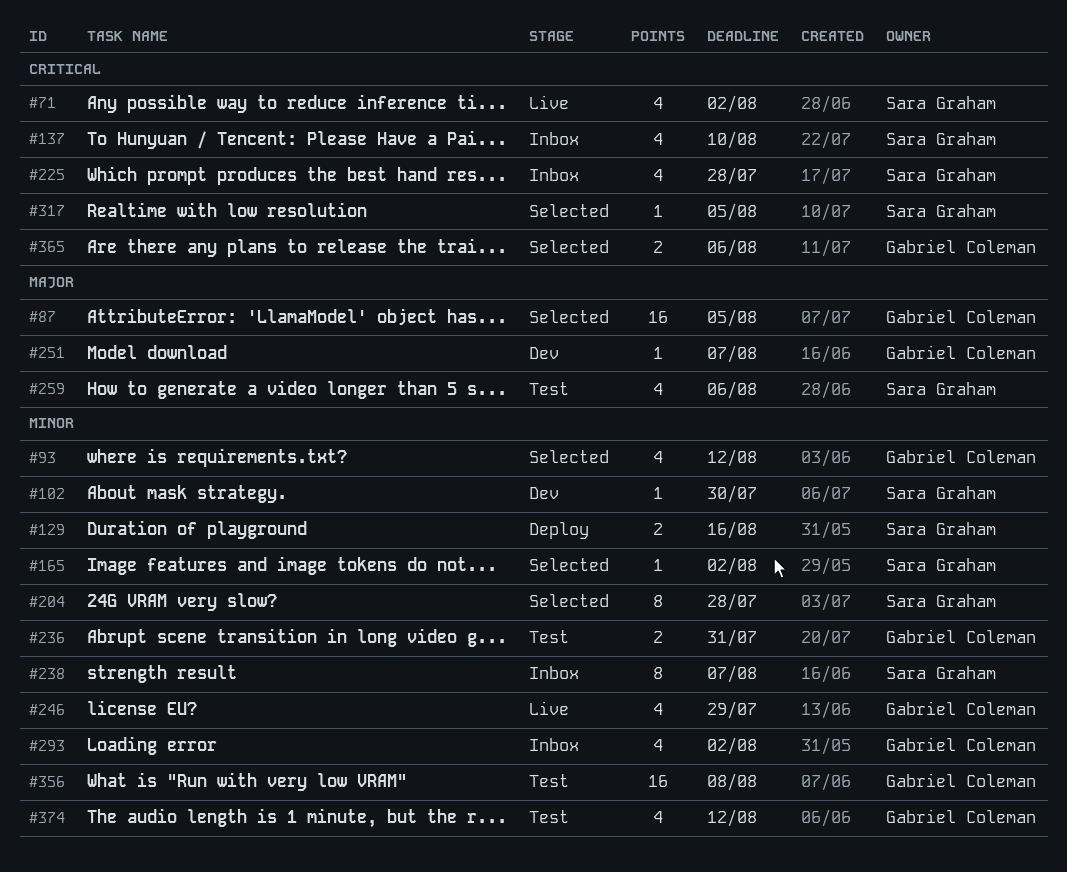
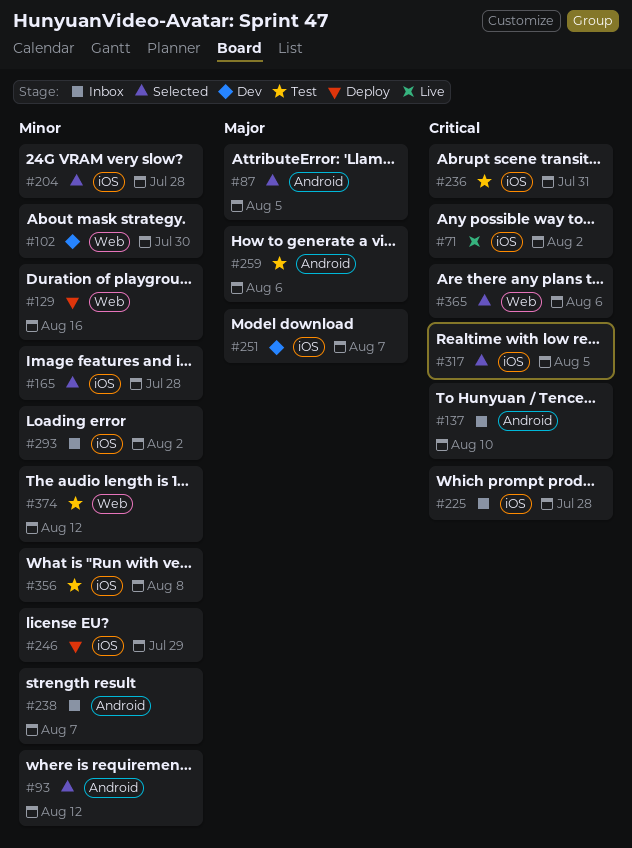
#165, due: Aug 2 -> Jul 28
#236, priority: Minor -> Critical
#246, status: Live -> Deploy

